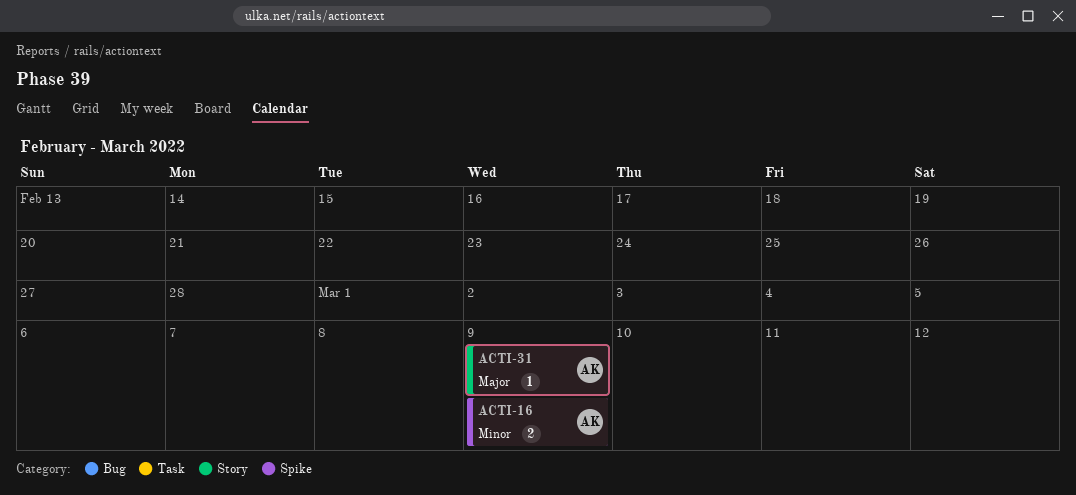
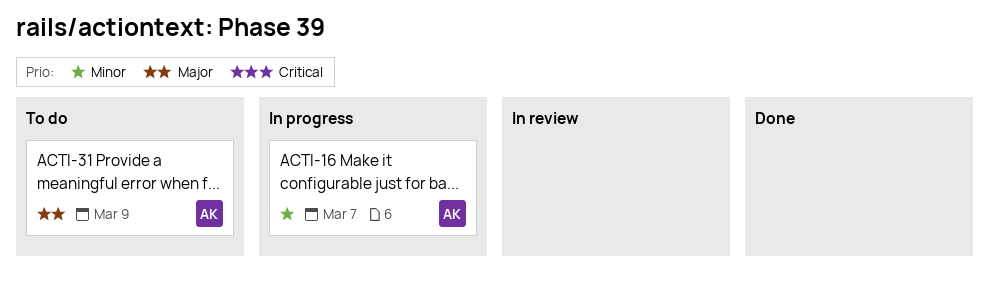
ACTI-16, due: Mar 9 -> Mar 7

